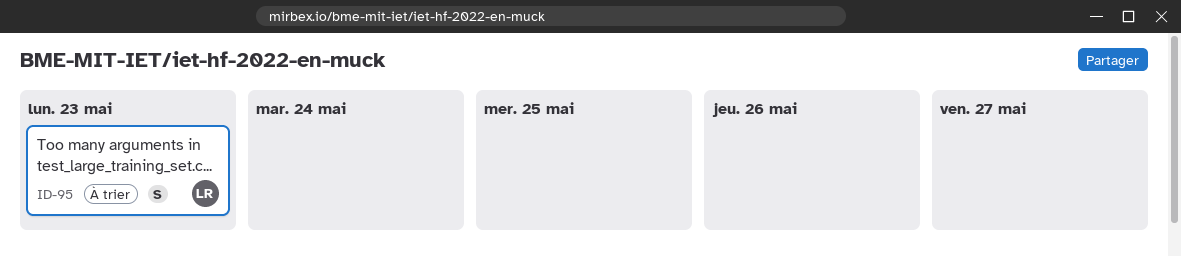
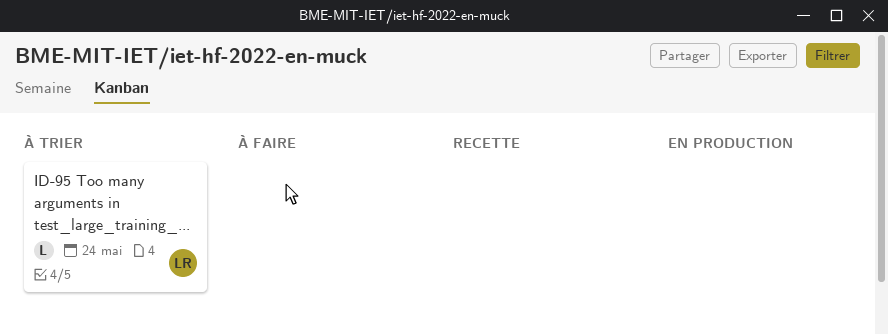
ID-95, estimate: S -> L
ID-95, due: May 23 -> May 24

